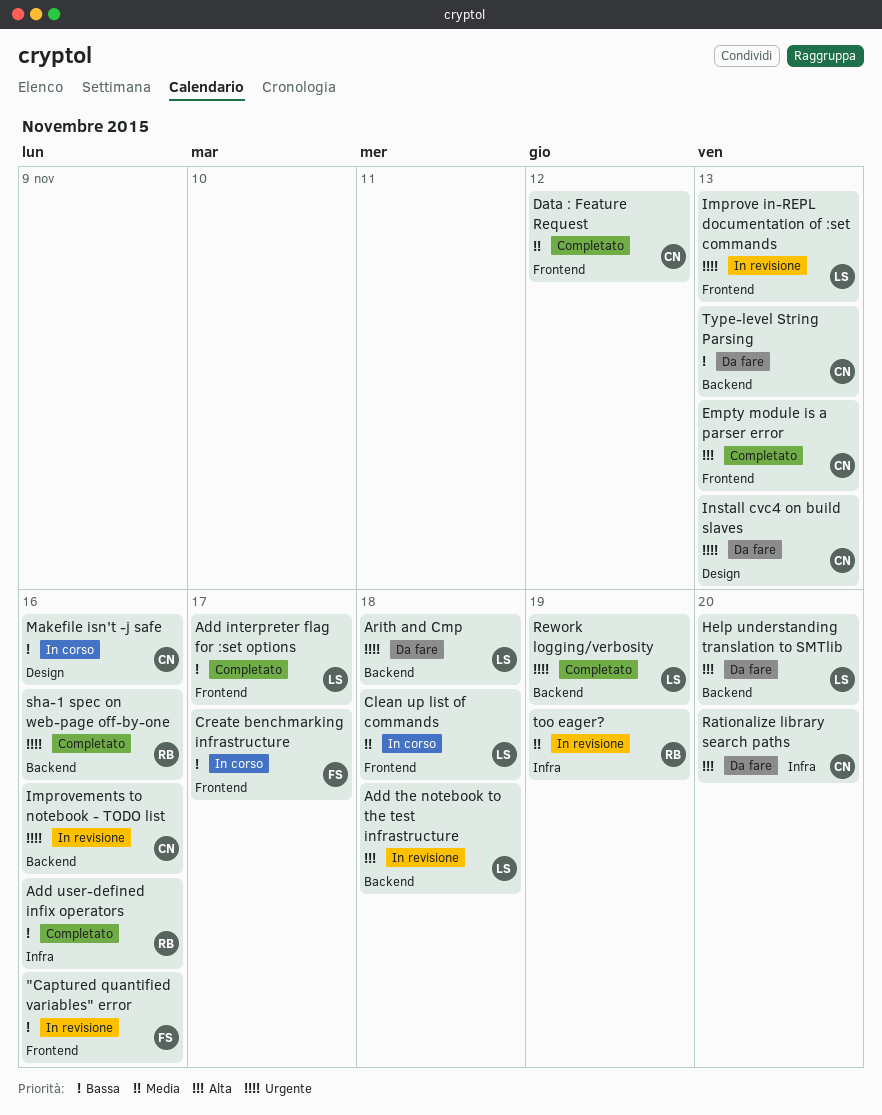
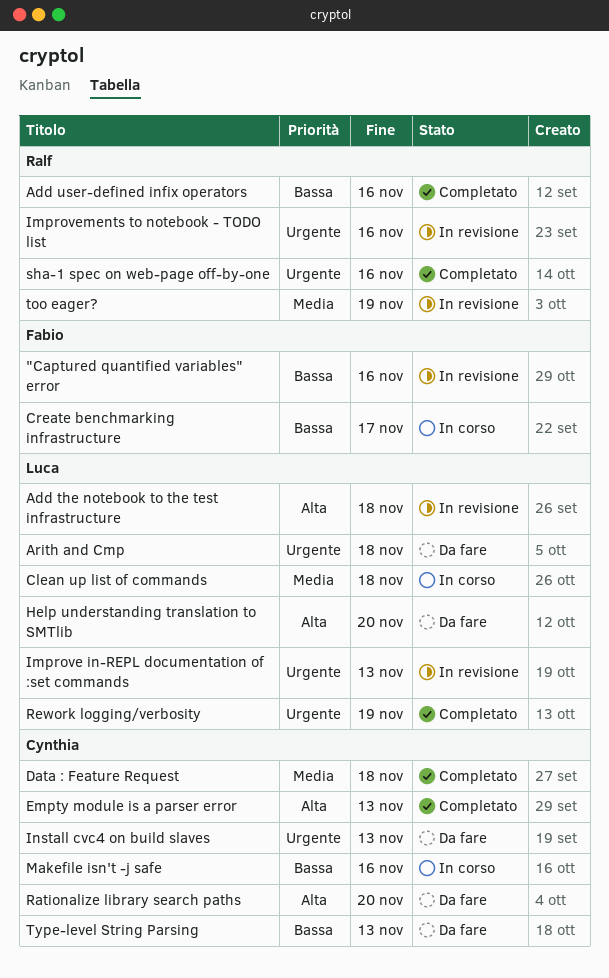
Add interpreter flag for :set options: present -> none
Data : Feature Request, due: Nov 12 -> Nov 18
Improvements to notebook - TODO list, owner: Cynthia -> Ralf

